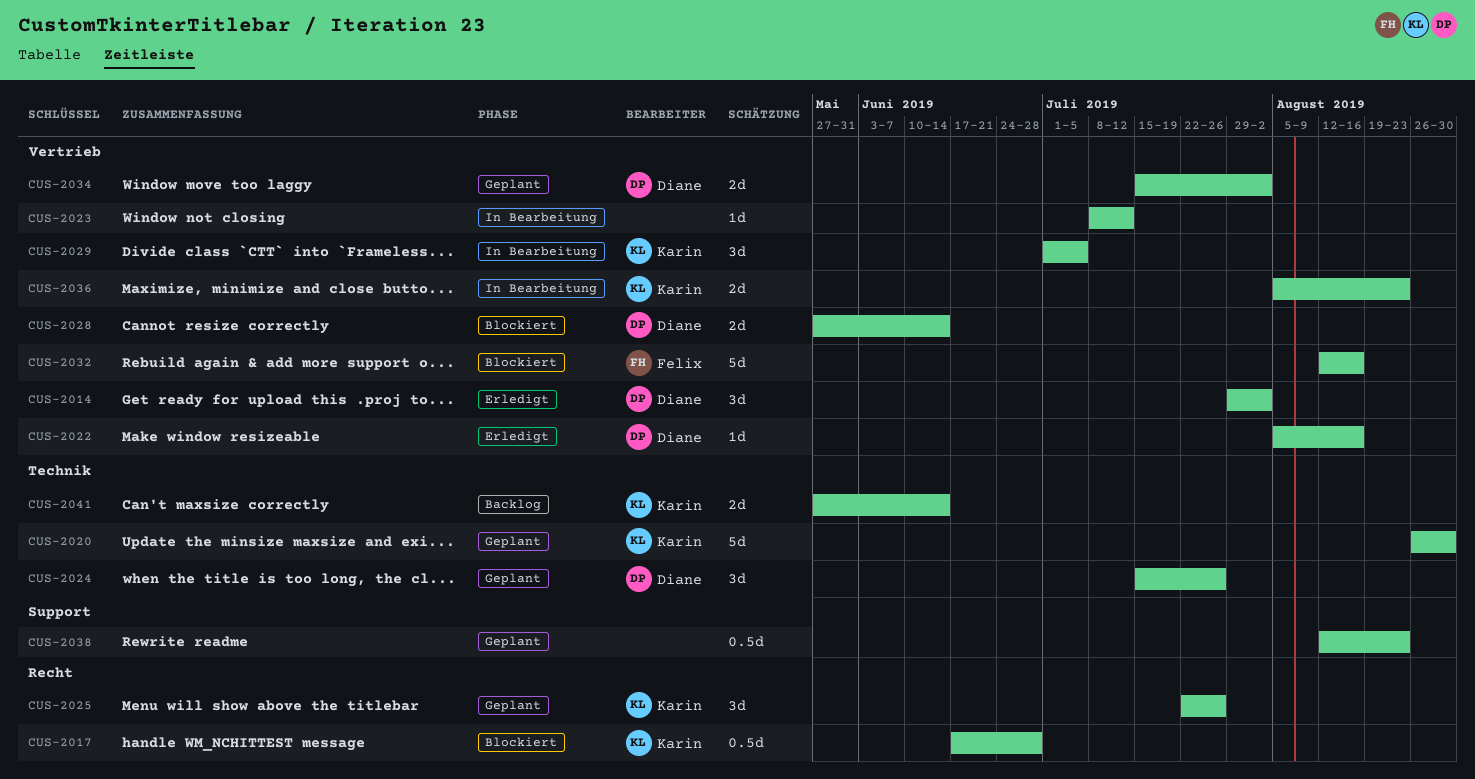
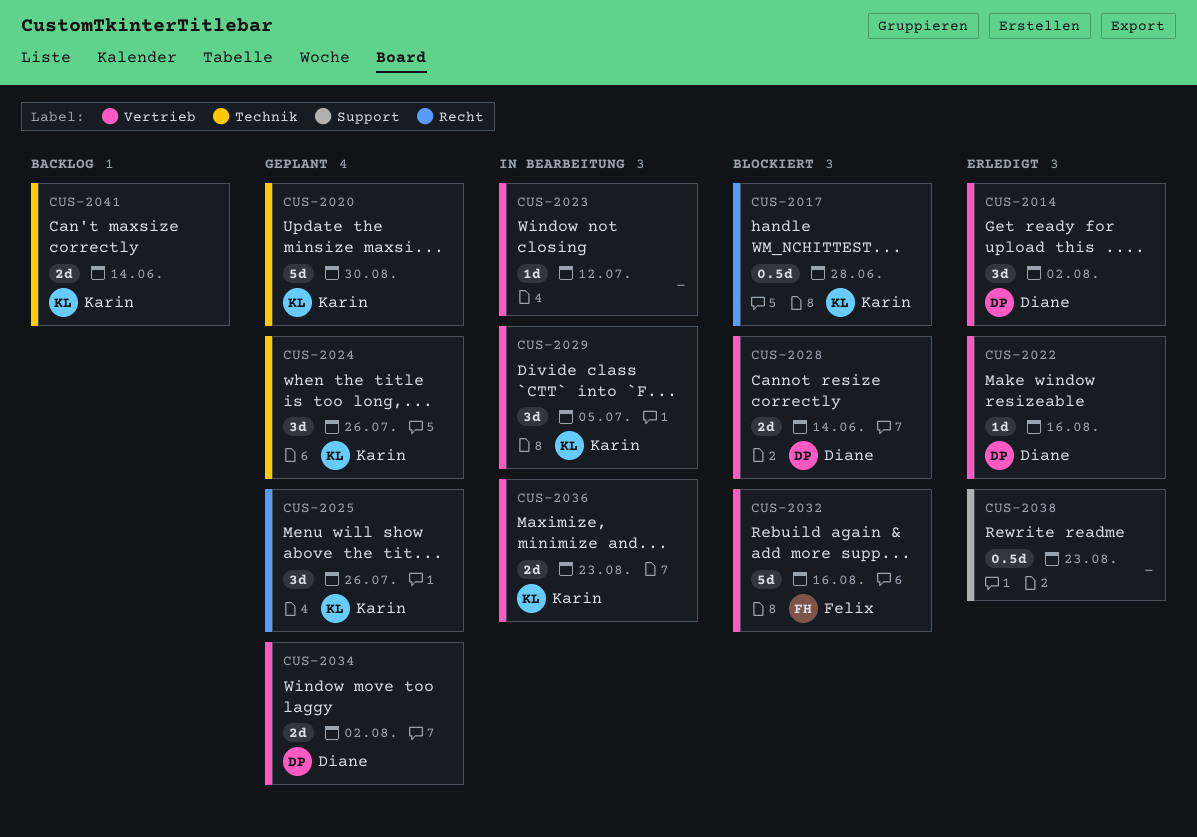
CUS-2024, owner: Diane -> Karin
CUS-2038, status: Geplant -> Erledigt

